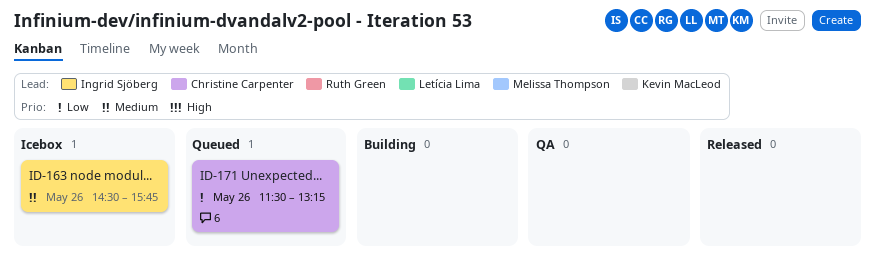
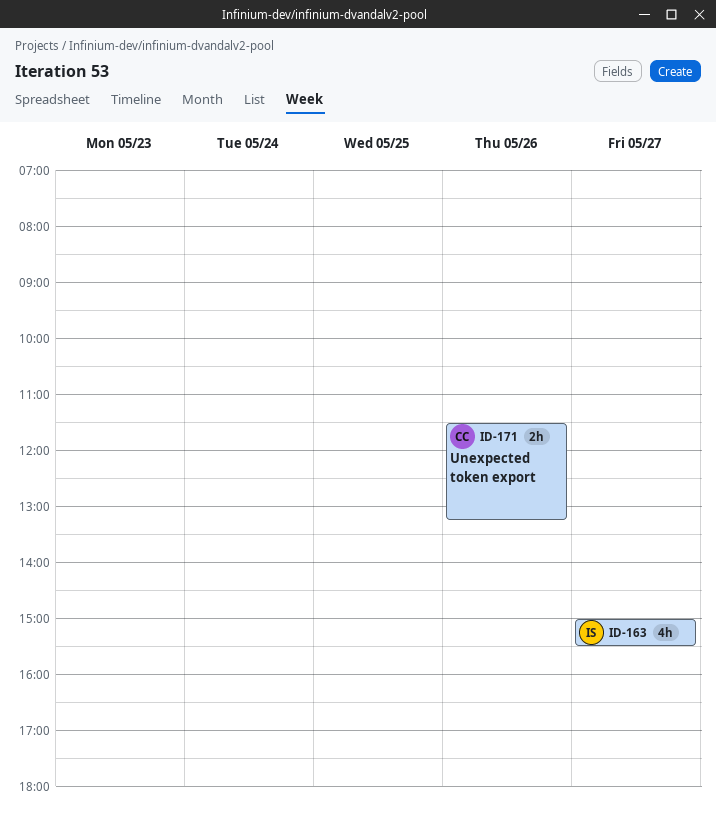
ID-163, day: May 26 -> May 27
ID-163, begins: 14:30 -> 15:00
ID-163, ends: 15:45 -> 15:30

